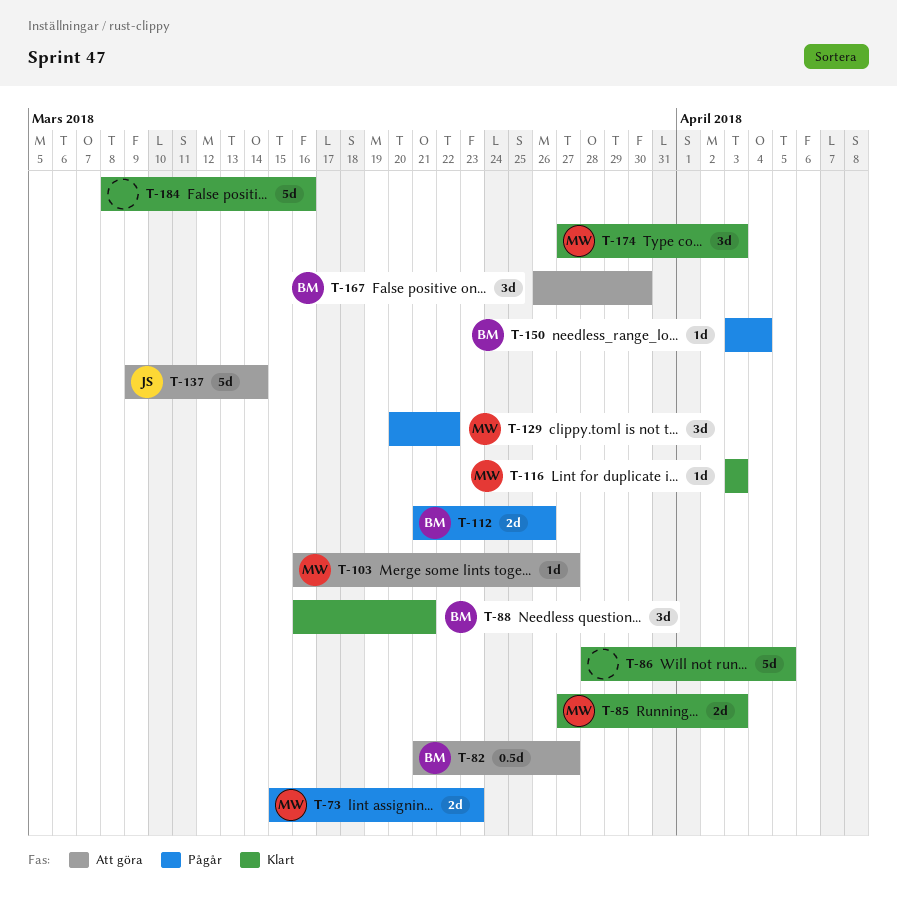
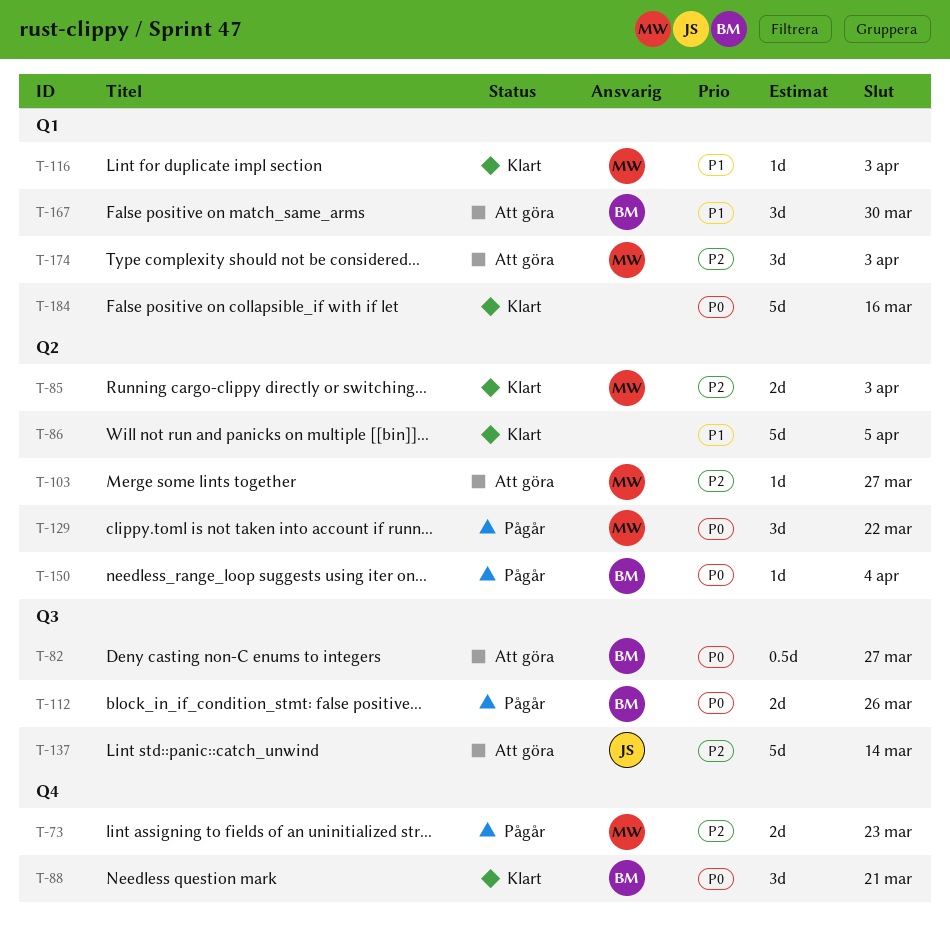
T-174, status: Klart -> Att göra

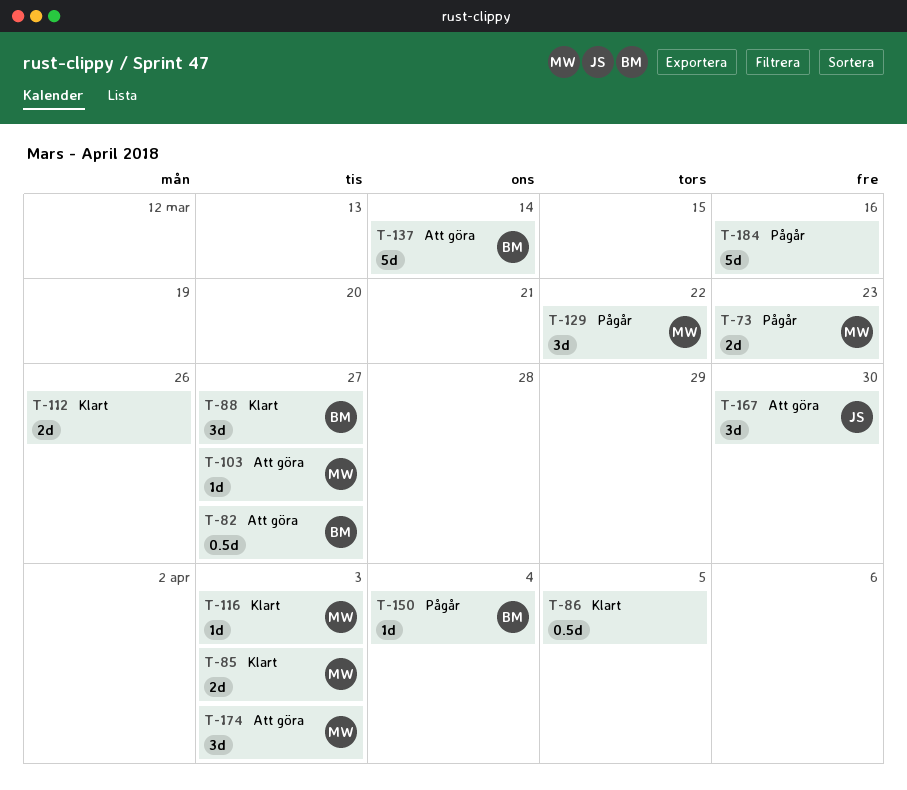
T-86, estimate: 5d -> 0.5d
T-88, due: Mar 21 -> Mar 27
T-112, status: Pågår -> Klart
T-112, owner: BM -> none
T-137, owner: JS -> BM
T-167, owner: BM -> JS
T-184, status: Klart -> Pågår

